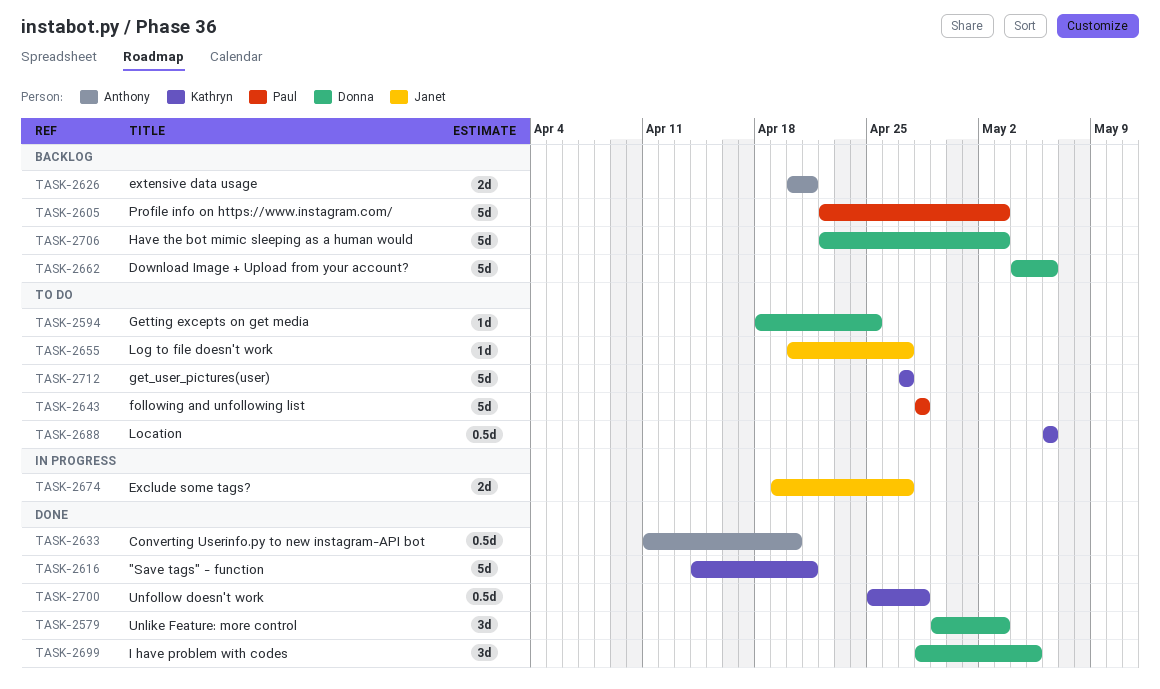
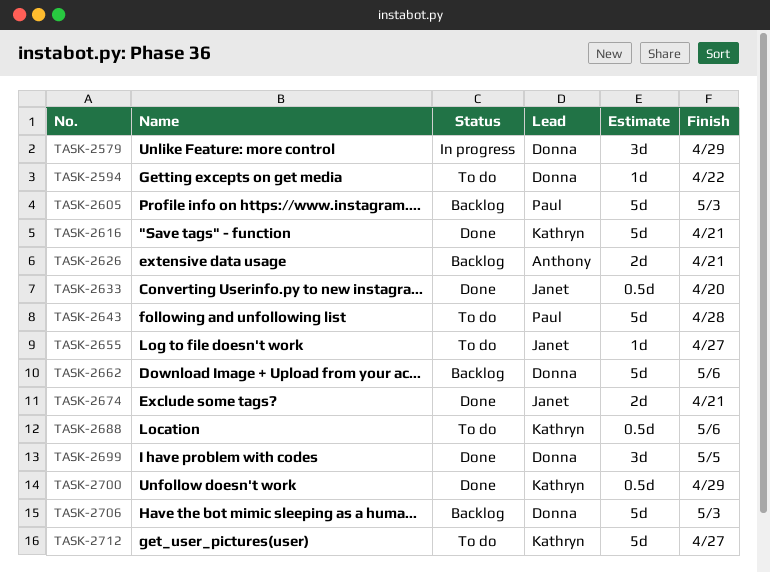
TASK-2579, status: Done -> In progress
TASK-2579, due: May 3 -> Apr 29
TASK-2594, due: Apr 25 -> Apr 22
TASK-2633, owner: Anthony -> Janet
TASK-2674, status: In progress -> Done
TASK-2674, due: Apr 27 -> Apr 21
TASK-2700, due: Apr 28 -> Apr 29

